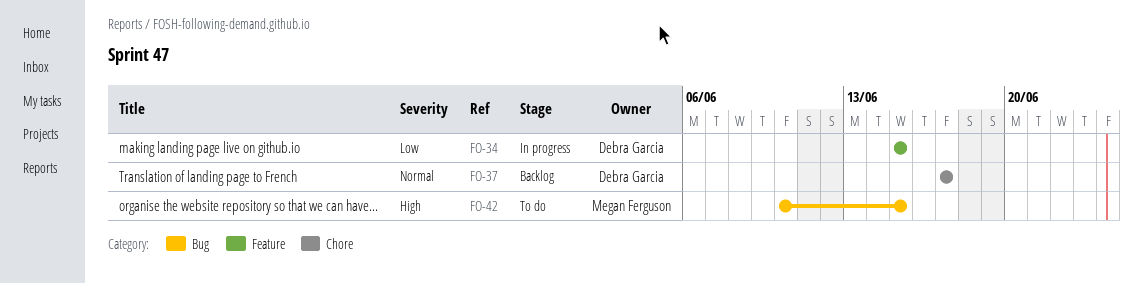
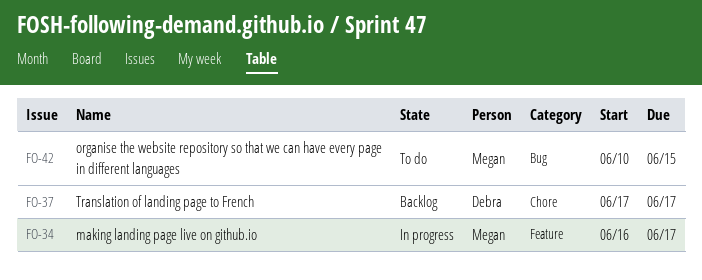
FO-34, owner: Debra Garcia -> Megan Ferguson
FO-34, start: Jun 15 -> Jun 16
FO-34, due: Jun 15 -> Jun 17

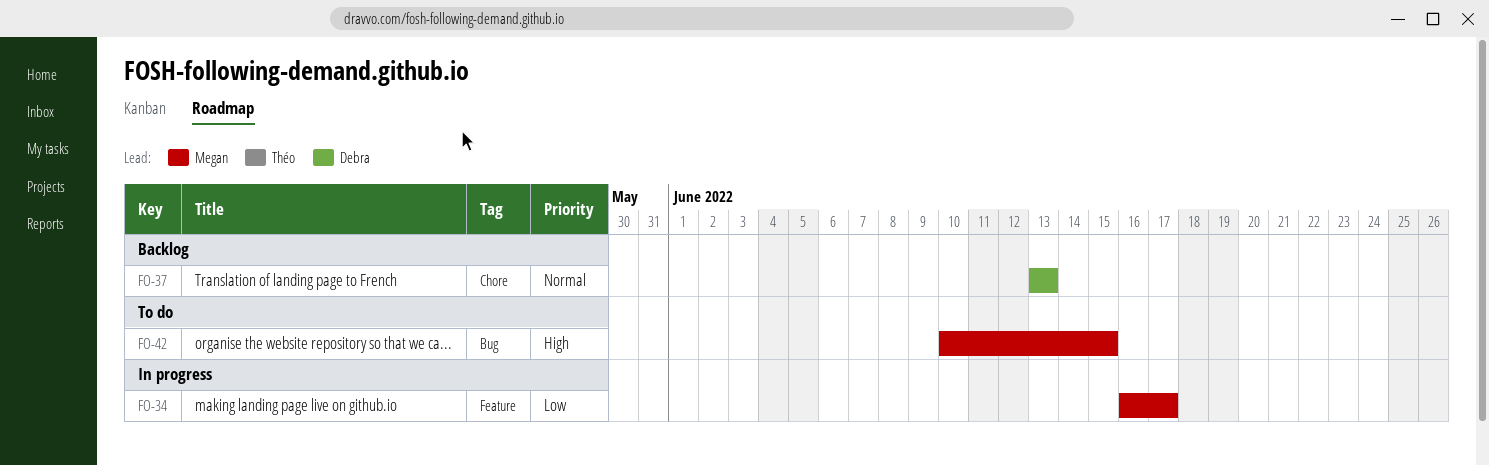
FO-37, start: Jun 17 -> Jun 13
FO-37, due: Jun 17 -> Jun 13

